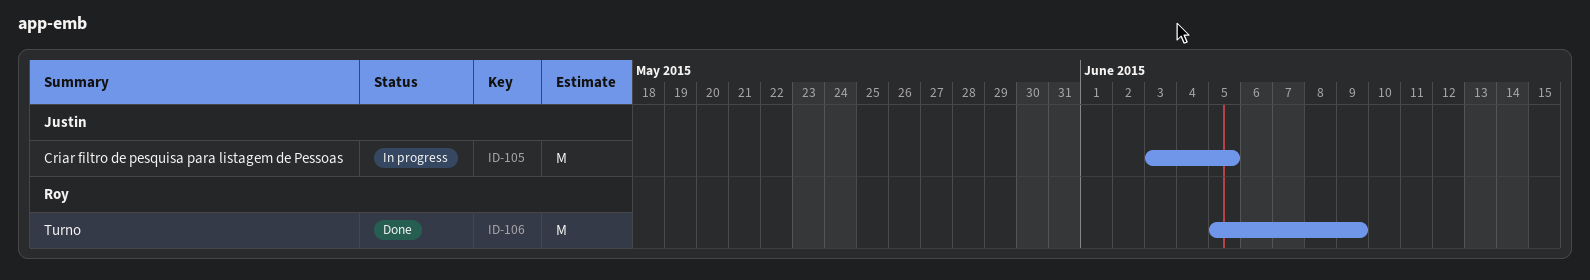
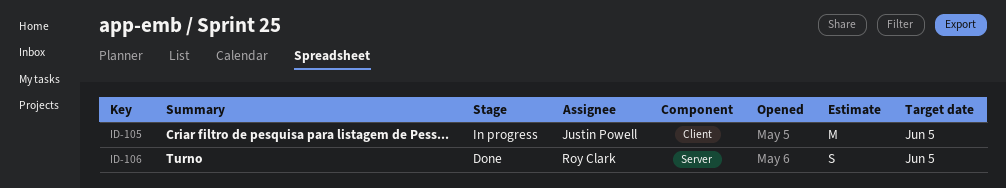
ID-106, estimate: M -> S
ID-106, due: Jun 9 -> Jun 5

